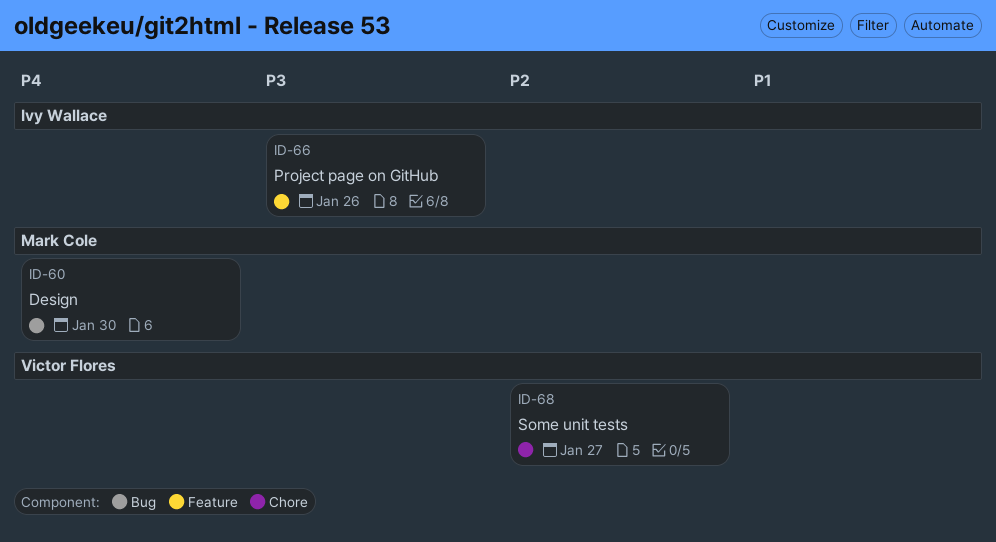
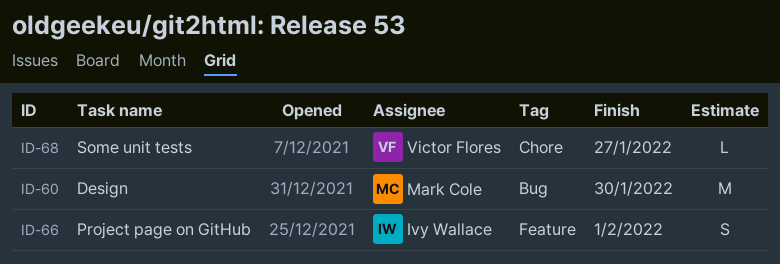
ID-66, due: Jan 26 -> Feb 1

